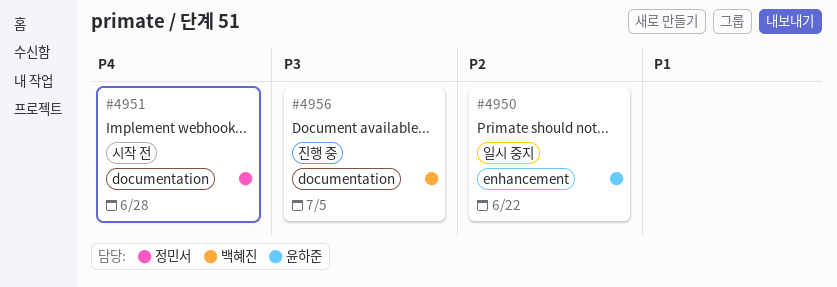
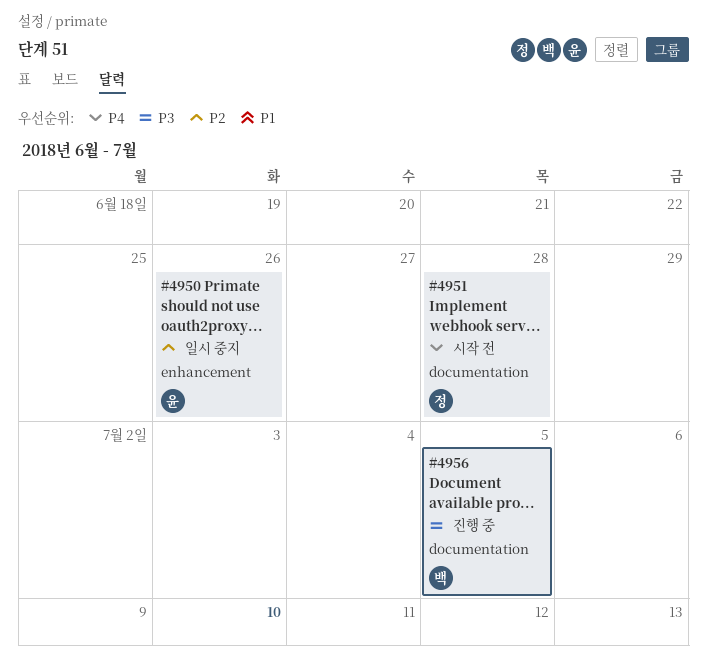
#4950, due: Jun 22 -> Jun 26

